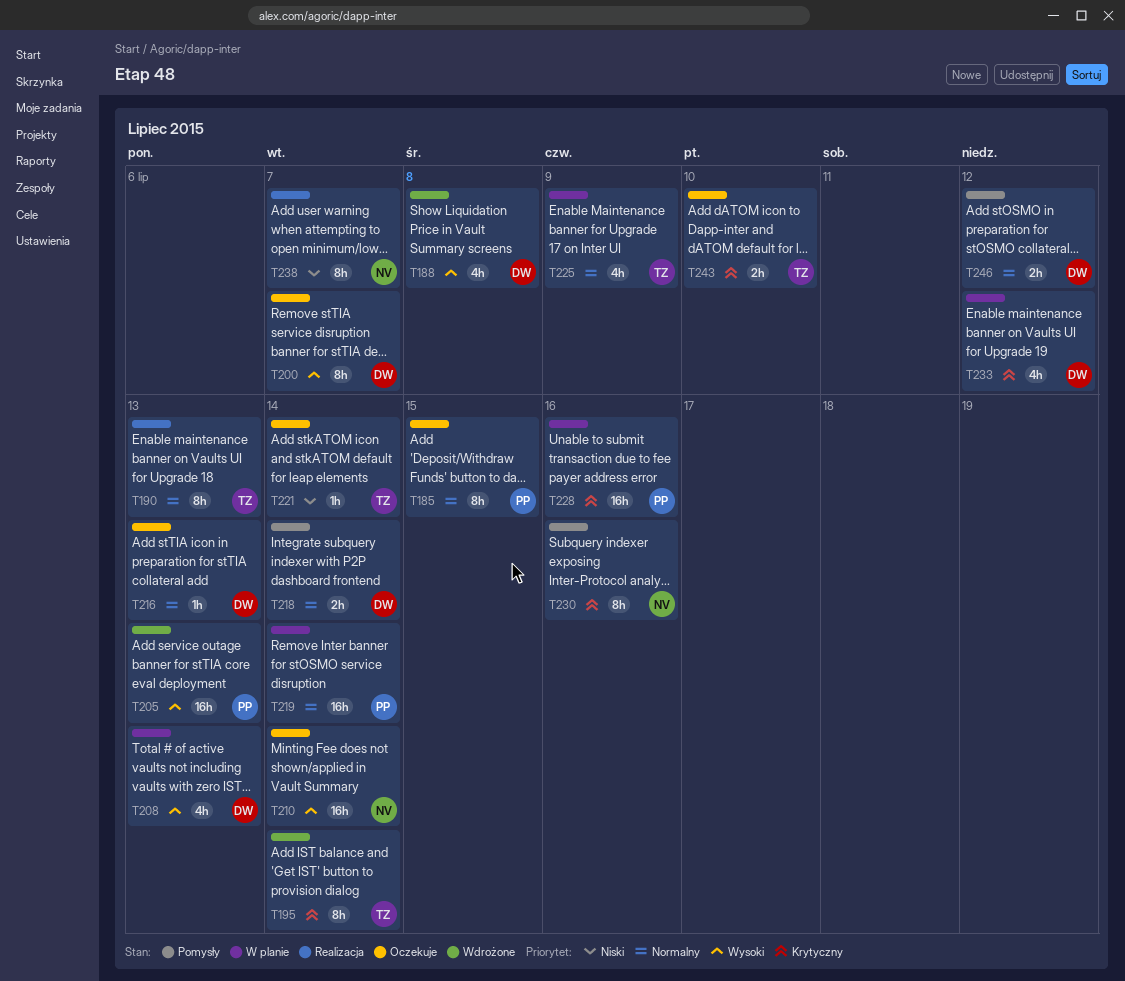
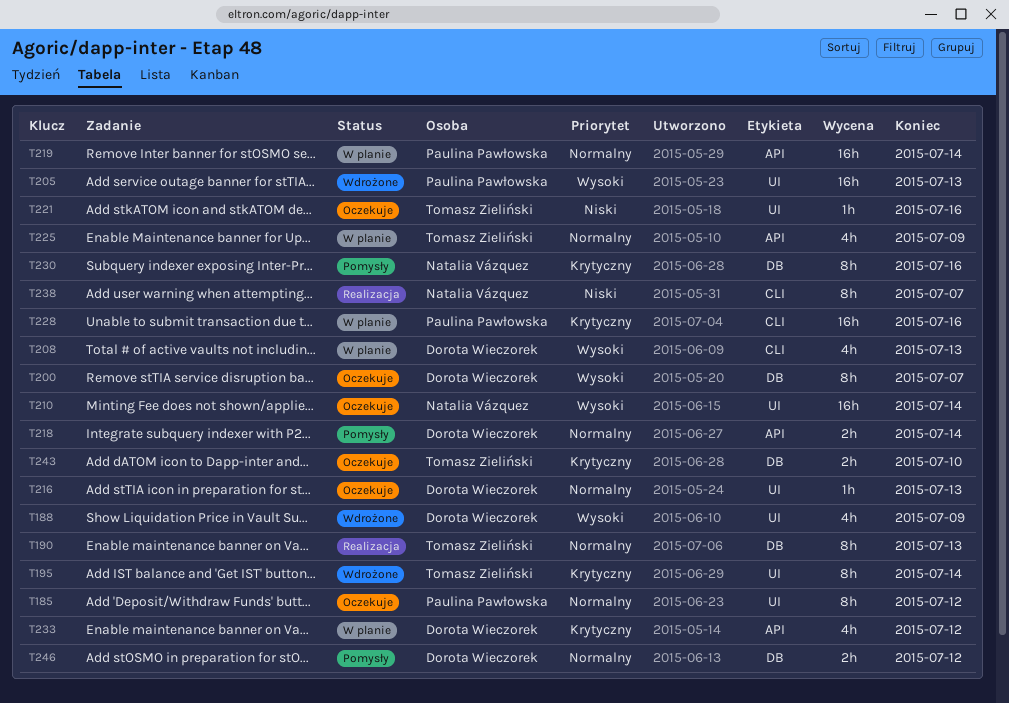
T185, due: Jul 15 -> Jul 12
T188, due: Jul 8 -> Jul 9
T221, due: Jul 14 -> Jul 16

